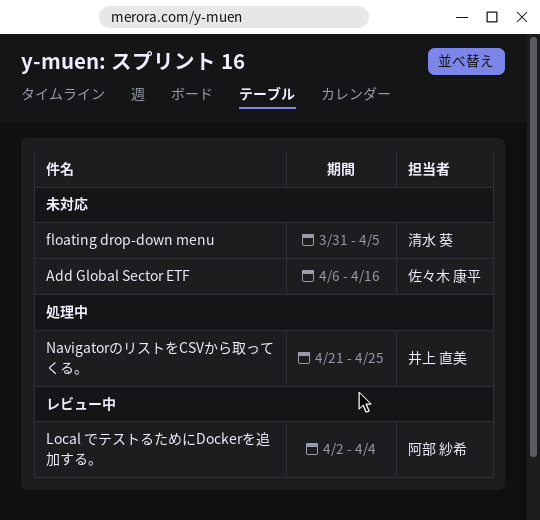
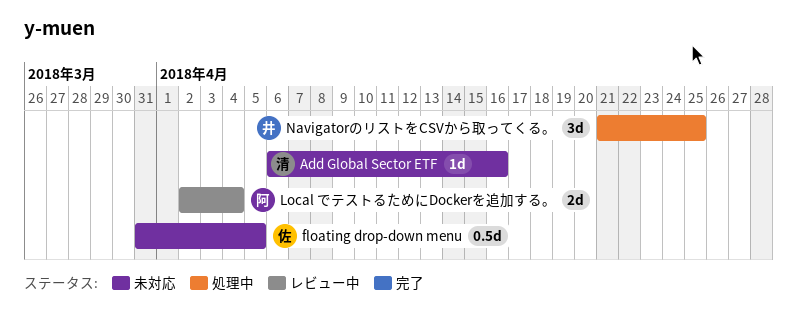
Add Global Sector ETF, owner: 佐々木 康平 -> 清水 葵
floating drop-down menu, owner: 清水 葵 -> 佐々木 康平

